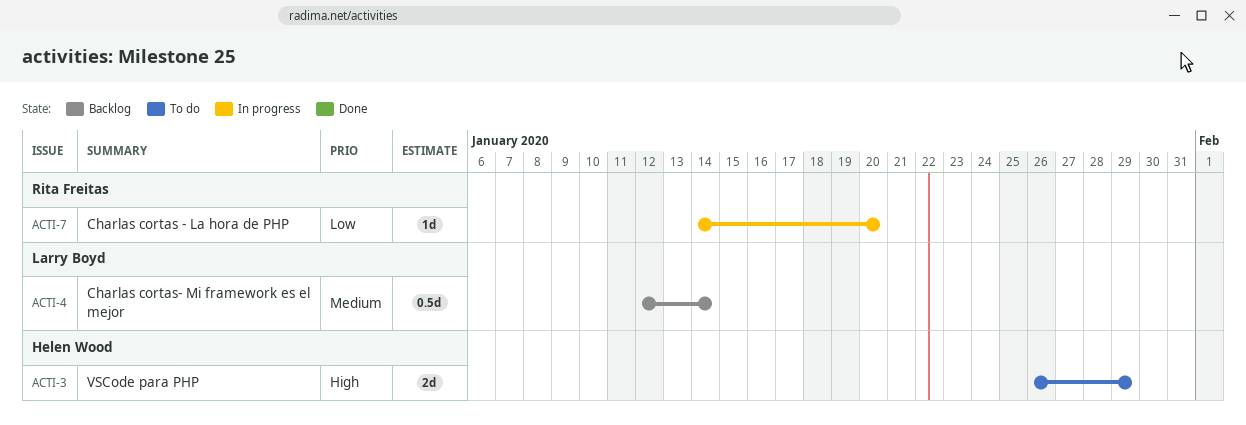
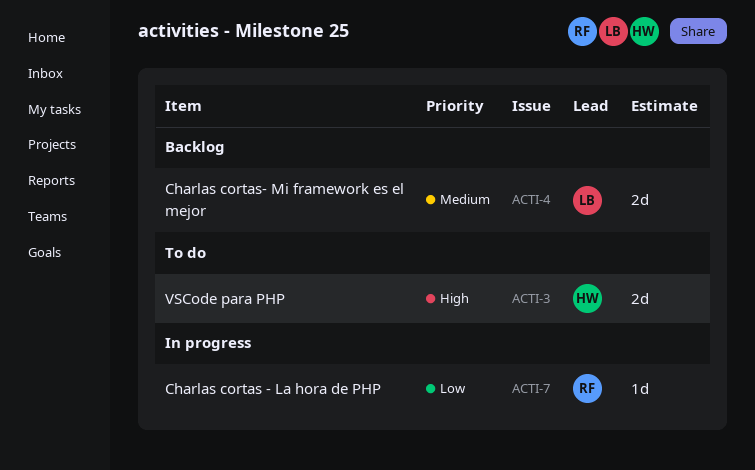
ACTI-4, estimate: 0.5d -> 2d

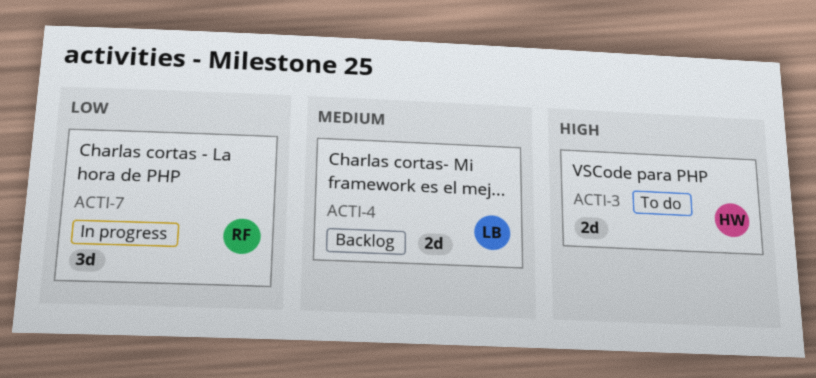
ACTI-7, estimate: 1d -> 3d

